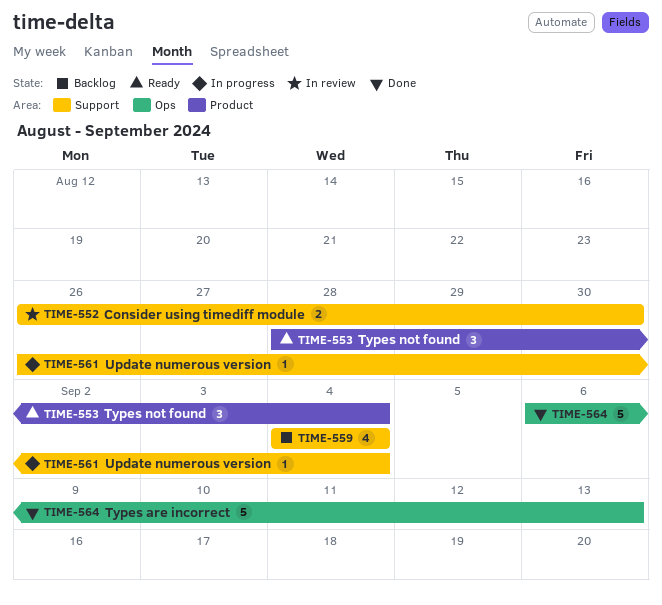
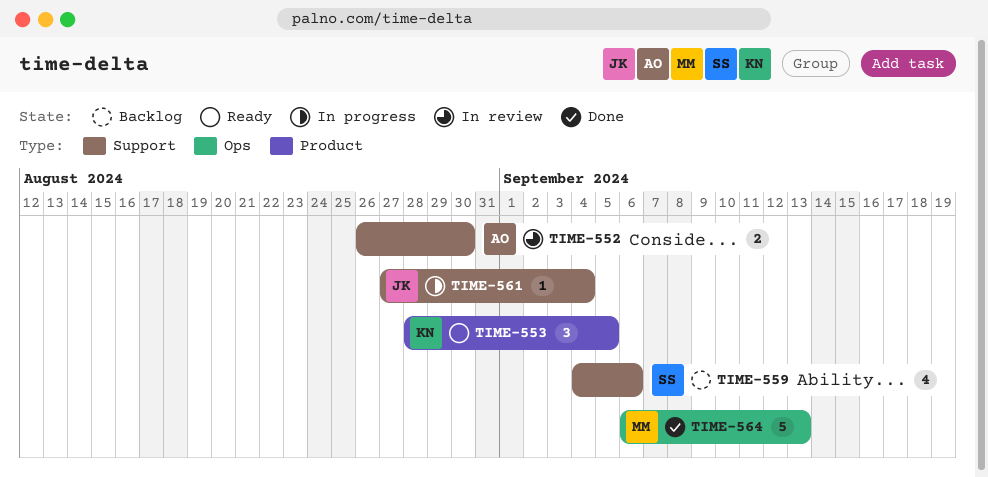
TIME-553, due: Sep 4 -> Sep 5
TIME-559, due: Sep 4 -> Sep 6
TIME-561, start: Aug 26 -> Aug 27

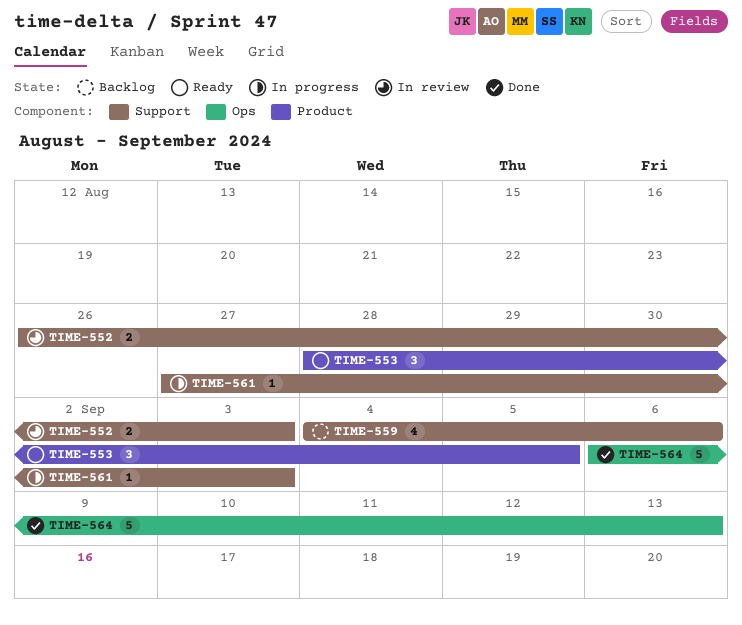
TIME-552, due: Aug 30 -> Sep 3
TIME-561, due: Sep 4 -> Sep 3

